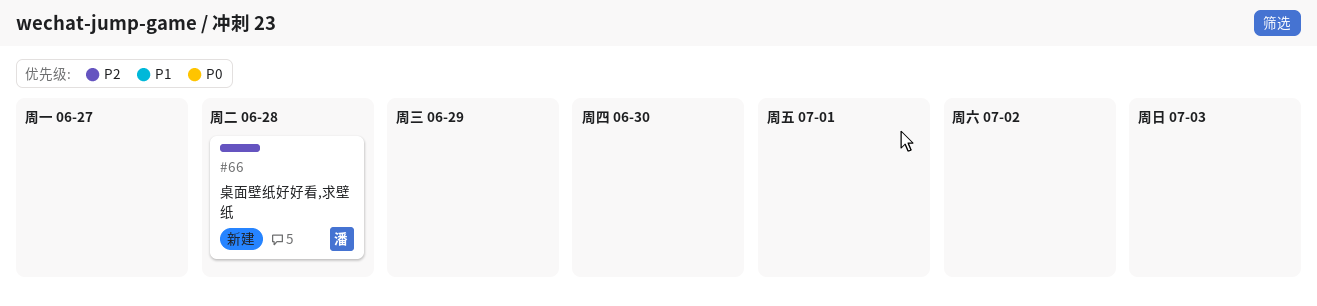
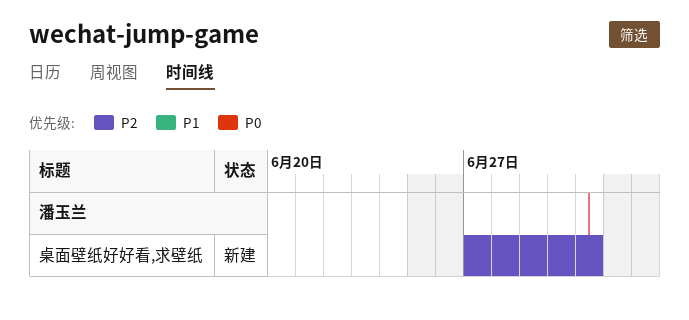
桌面壁纸好好看,求壁纸, due: Jun 28 -> Jul 1

